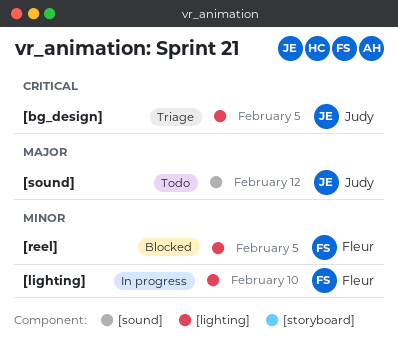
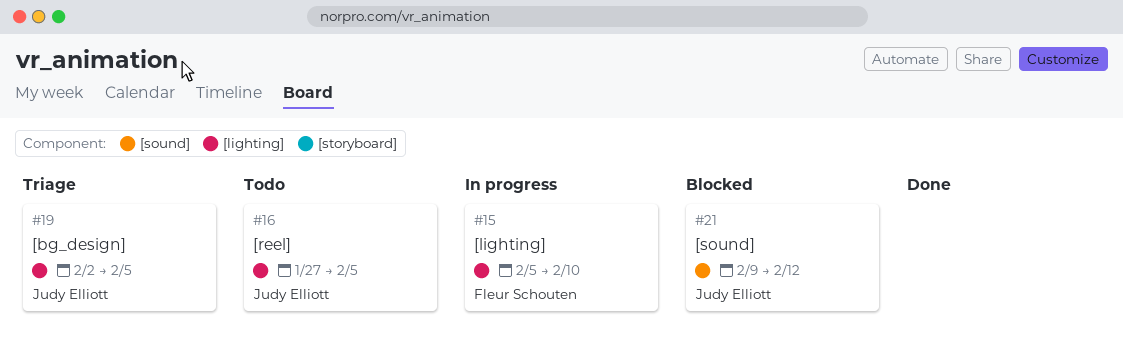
[reel], status: Blocked -> Todo
[reel], owner: Fleur Schouten -> Judy Elliott
[sound], status: Todo -> Blocked

